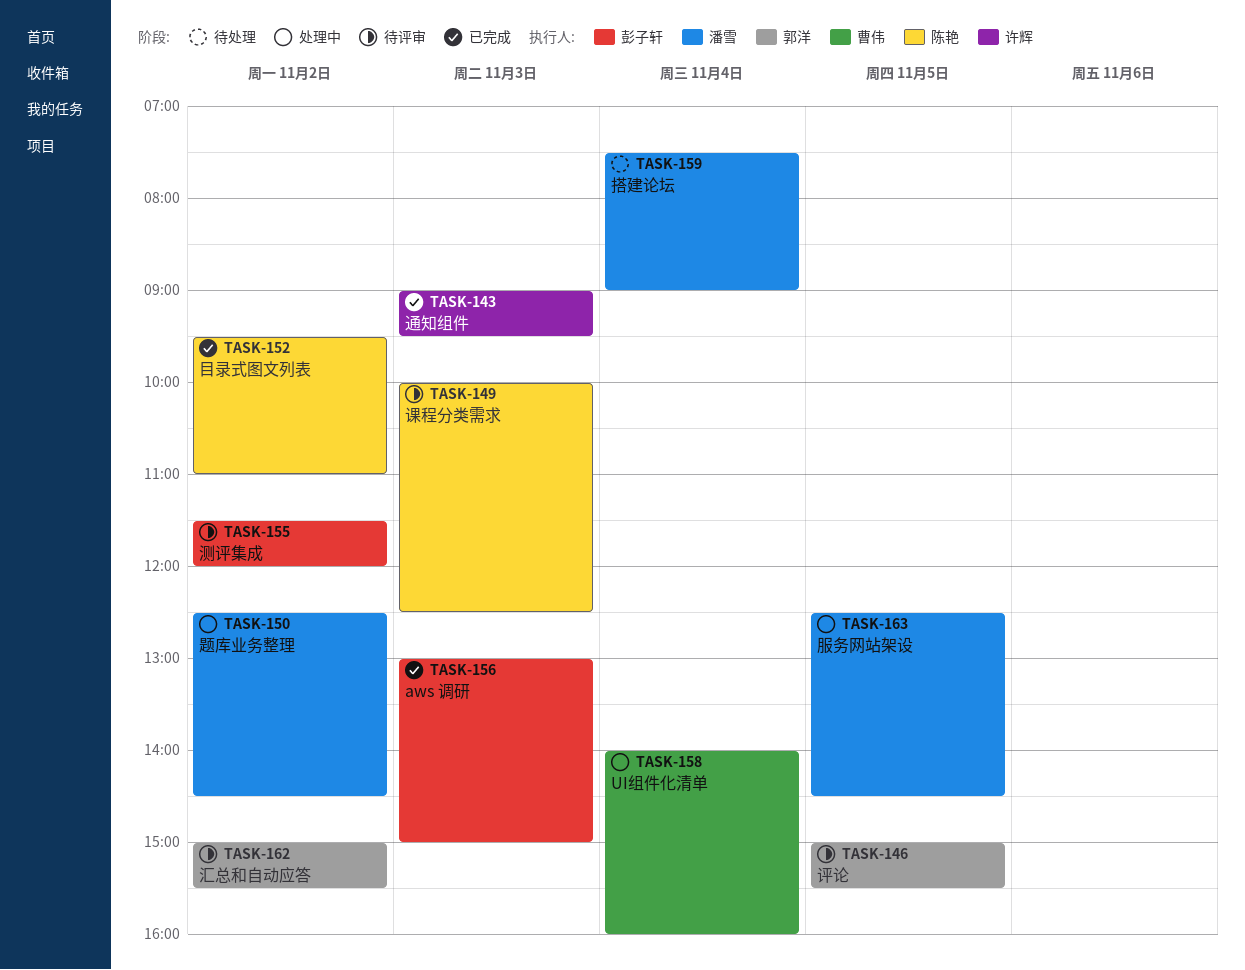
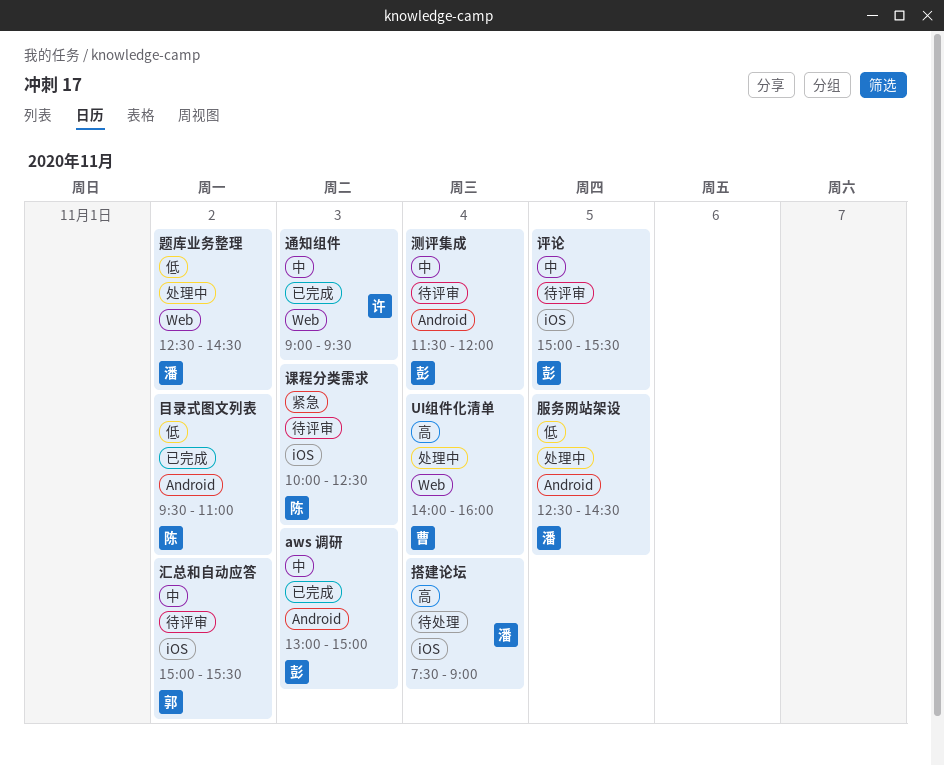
测评集成, day: Nov 2 -> Nov 4
评论, owner: 郭洋 -> 彭子轩

